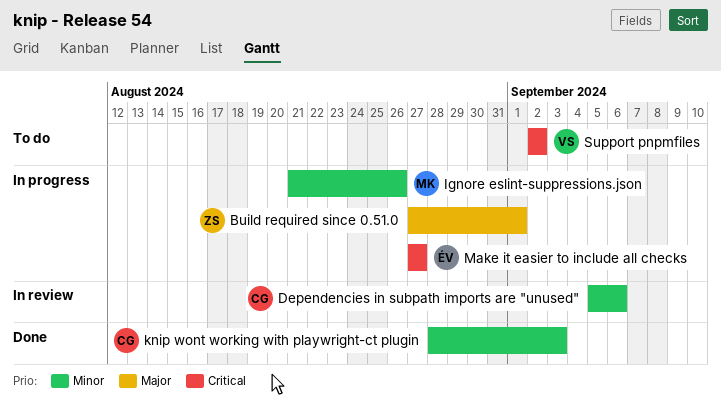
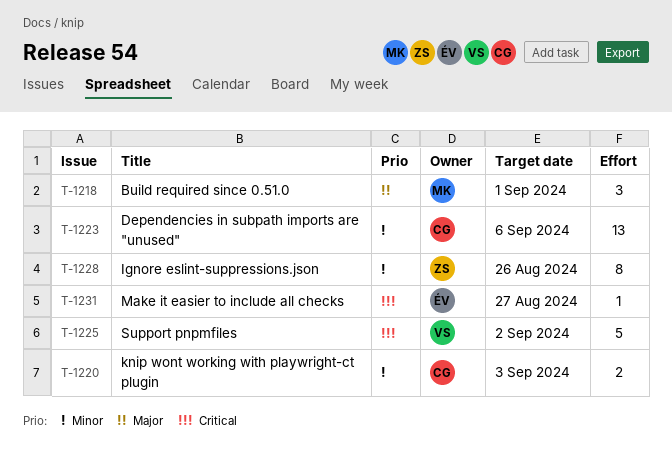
Build required since 0.51.0, owner: ZS -> MK
Ignore eslint-suppressions.json, owner: MK -> ZS

